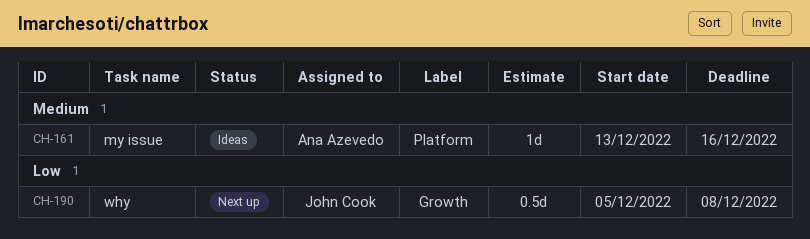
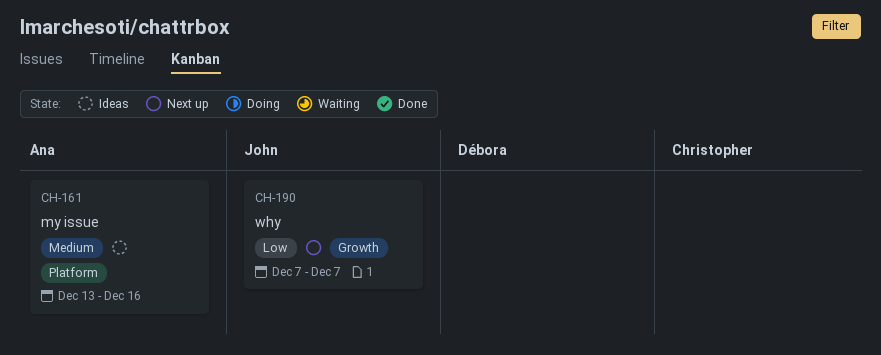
CH-190, start: Dec 5 -> Dec 7
CH-190, due: Dec 8 -> Dec 7

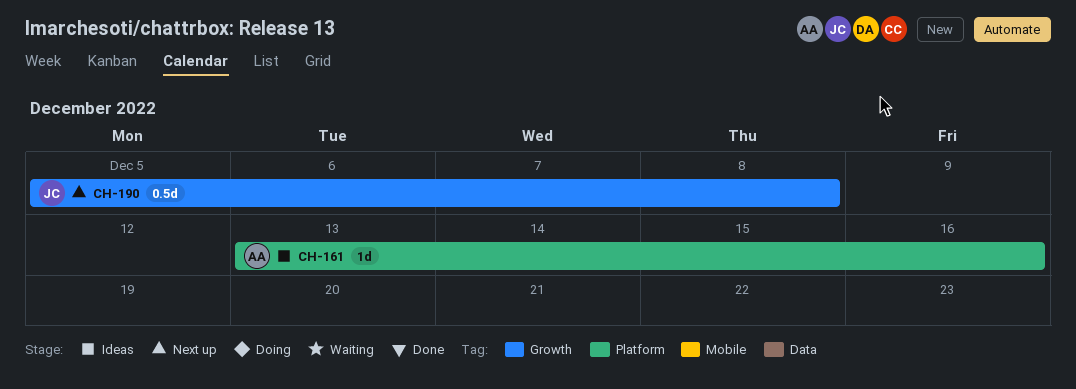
CH-190, start: Dec 7 -> Dec 5
CH-190, due: Dec 7 -> Dec 8

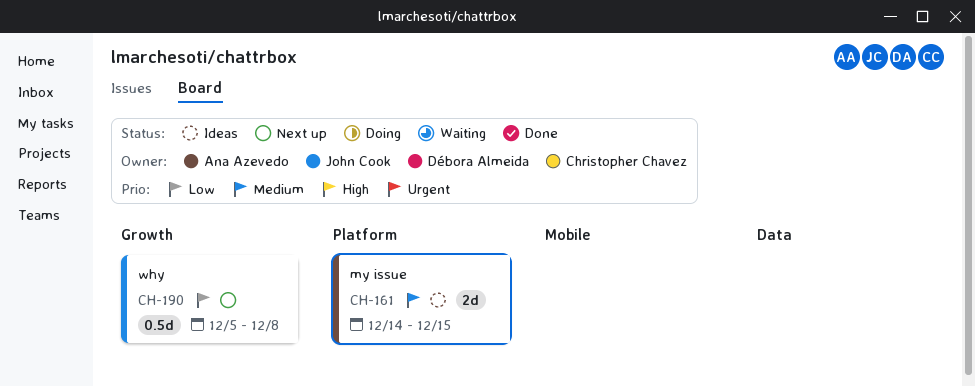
CH-161, estimate: 1d -> 2d
CH-161, start: Dec 13 -> Dec 14
CH-161, due: Dec 16 -> Dec 15

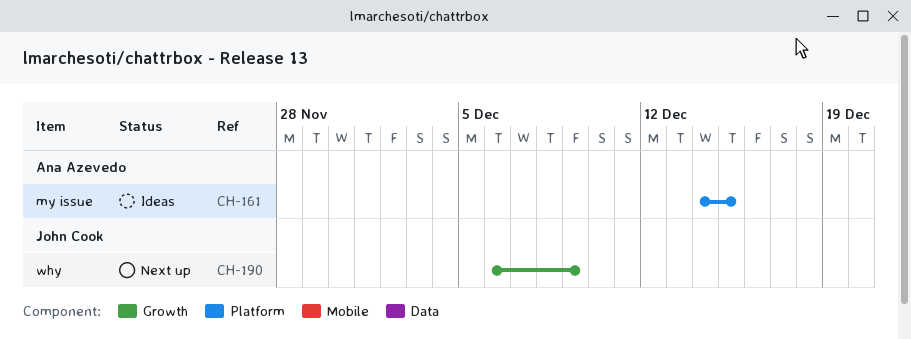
CH-190, start: Dec 5 -> Dec 6
CH-190, due: Dec 8 -> Dec 9

